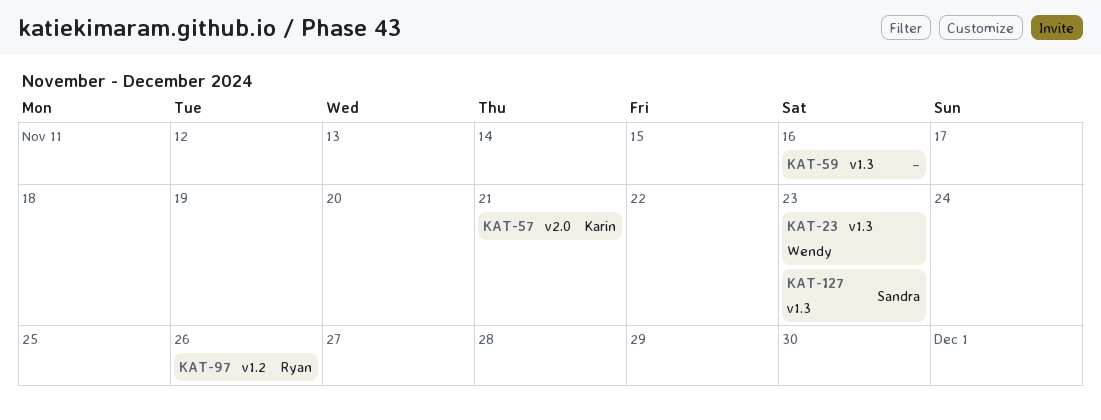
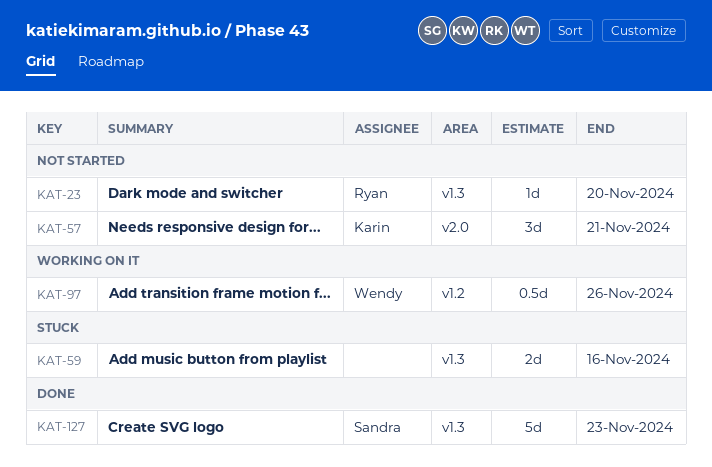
KAT-23, owner: Wendy -> Ryan
KAT-23, due: Nov 23 -> Nov 20
KAT-97, owner: Ryan -> Wendy

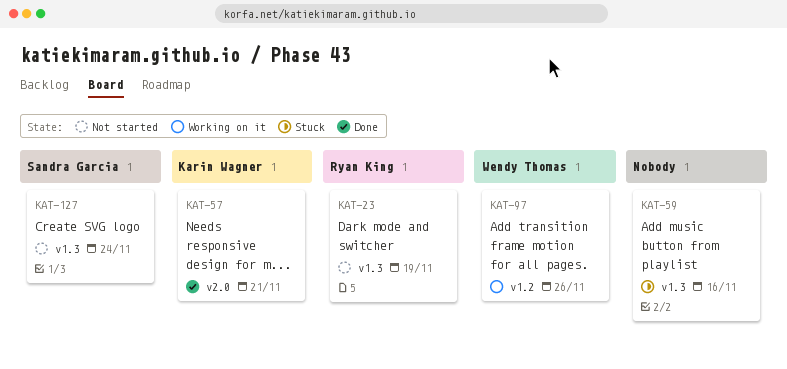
KAT-23, due: Nov 20 -> Nov 19
KAT-57, status: Not started -> Done
KAT-127, status: Done -> Not started
KAT-127, due: Nov 23 -> Nov 24

